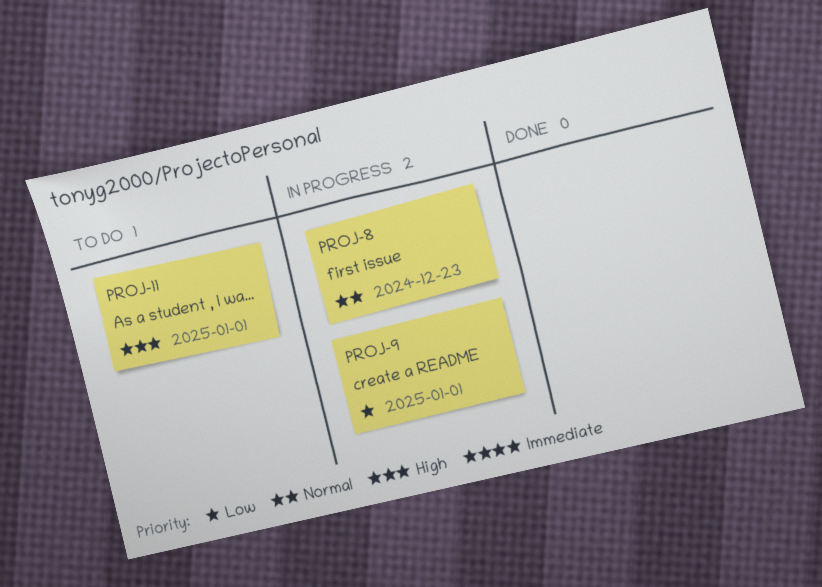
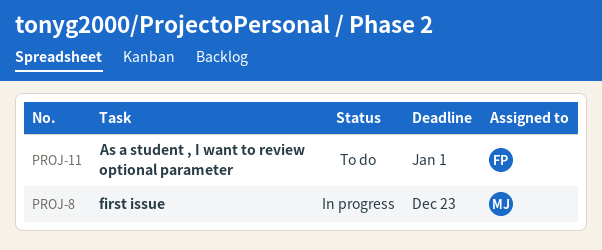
PROJ-9: present -> none

